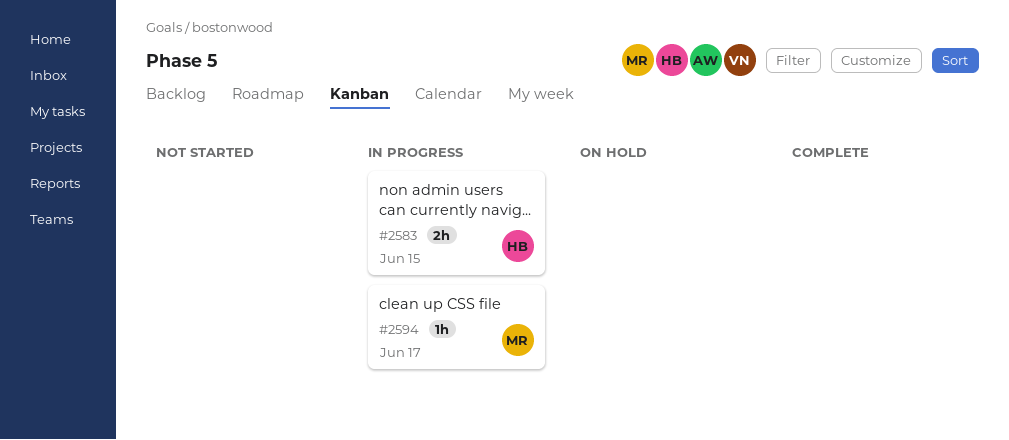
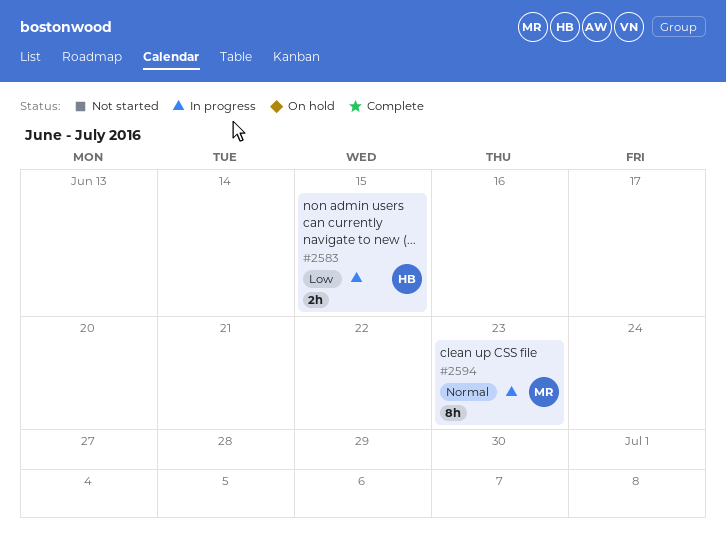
#2594, estimate: 1h -> 8h
#2594, due: Jun 17 -> Jun 23

